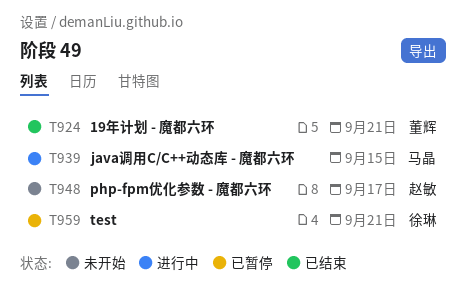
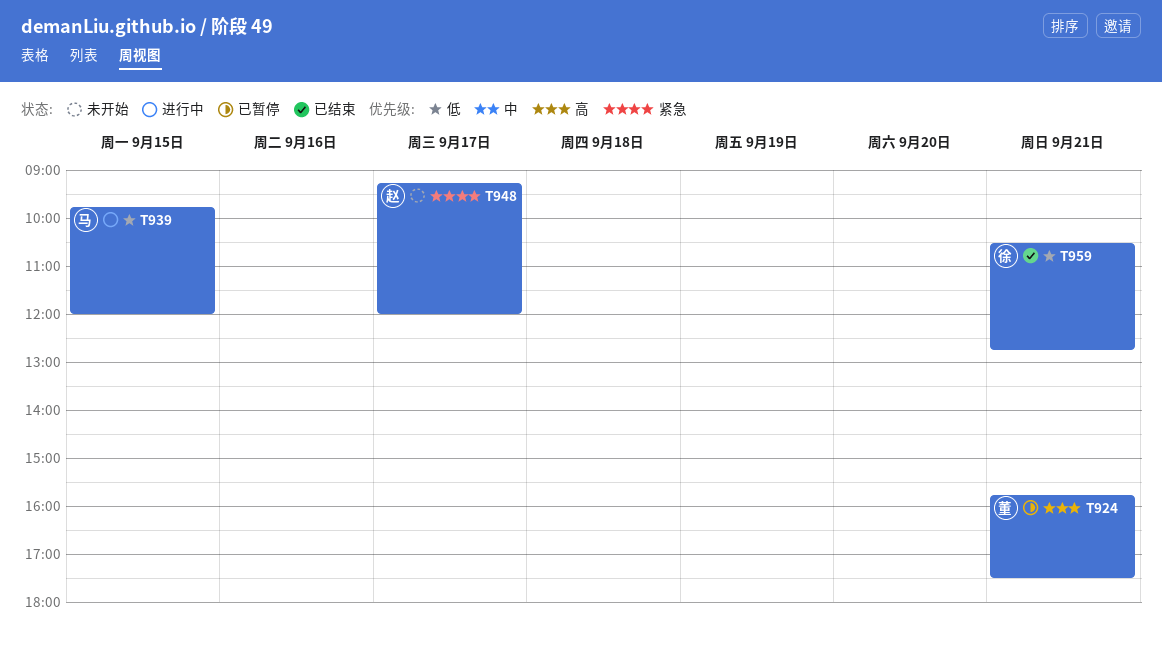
T924, status: 已结束 -> 已暂停
T959, status: 已暂停 -> 已结束

